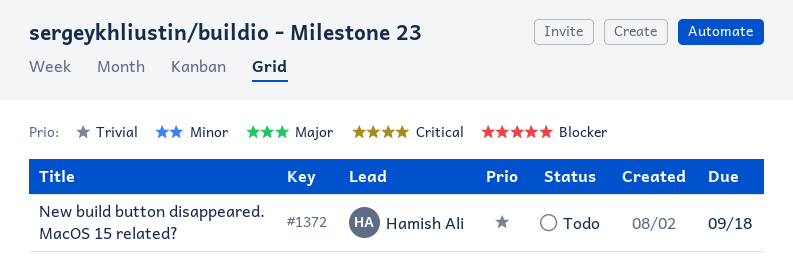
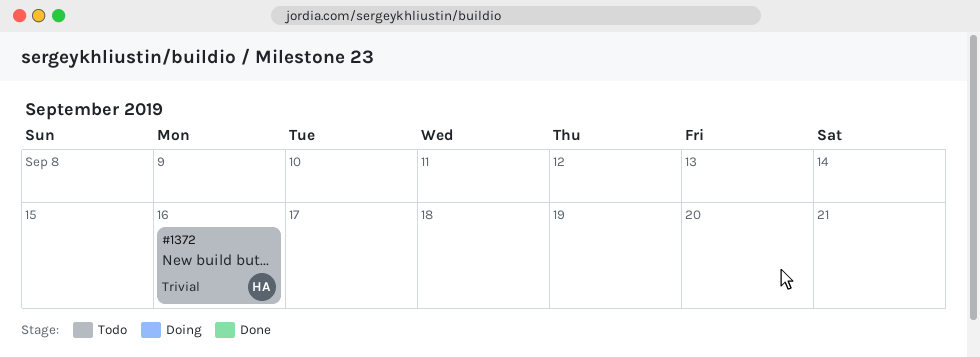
#1372, due: Sep 18 -> Sep 16

